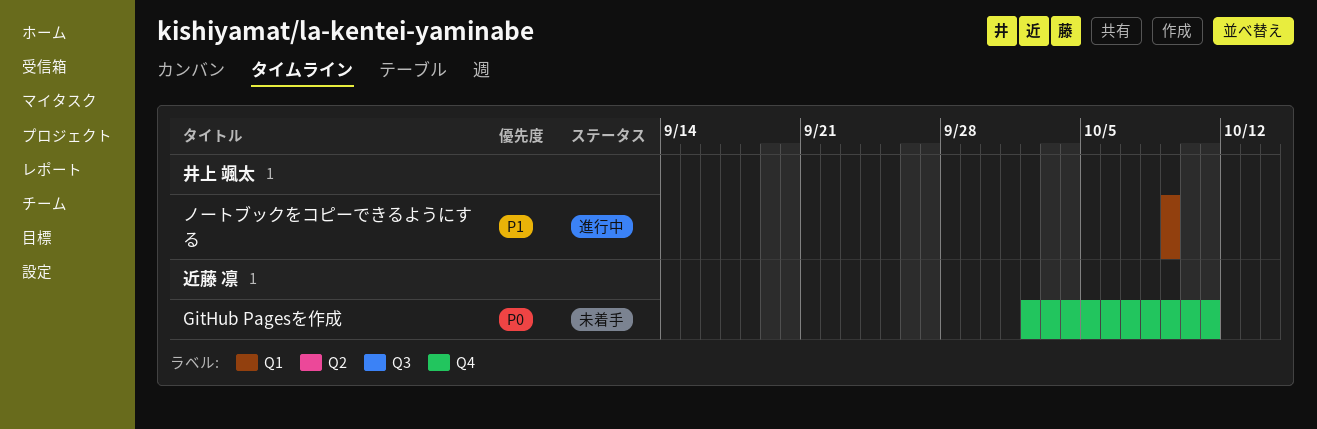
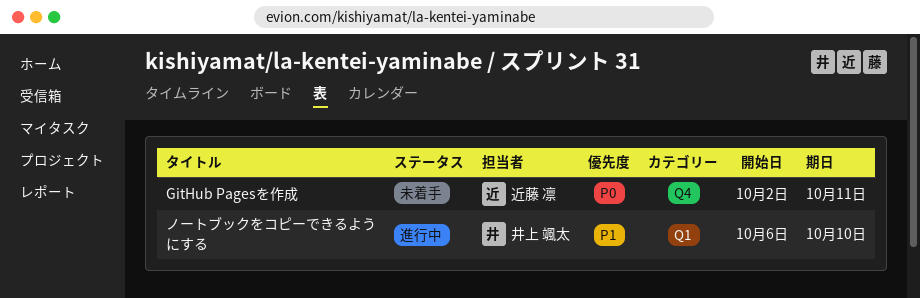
ノートブックをコピーできるようにする, start: Oct 9 -> Oct 6
ノートブックをコピーできるようにする, due: Oct 9 -> Oct 10

